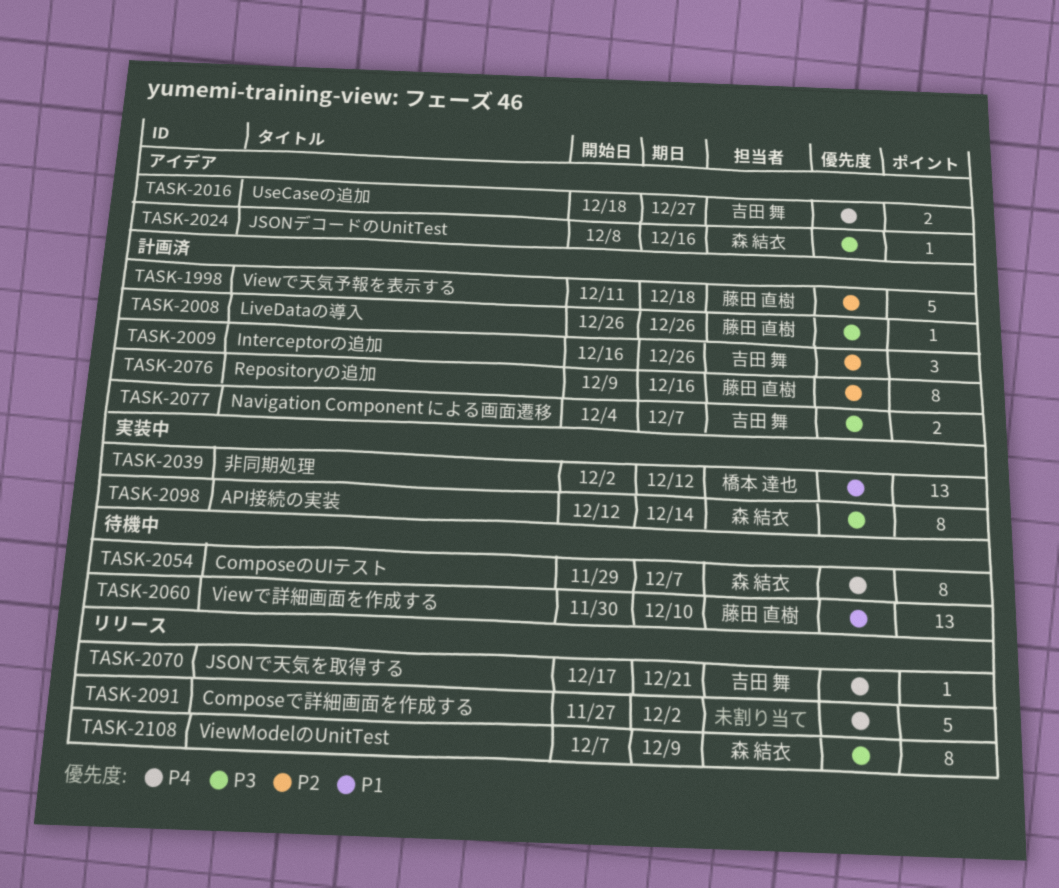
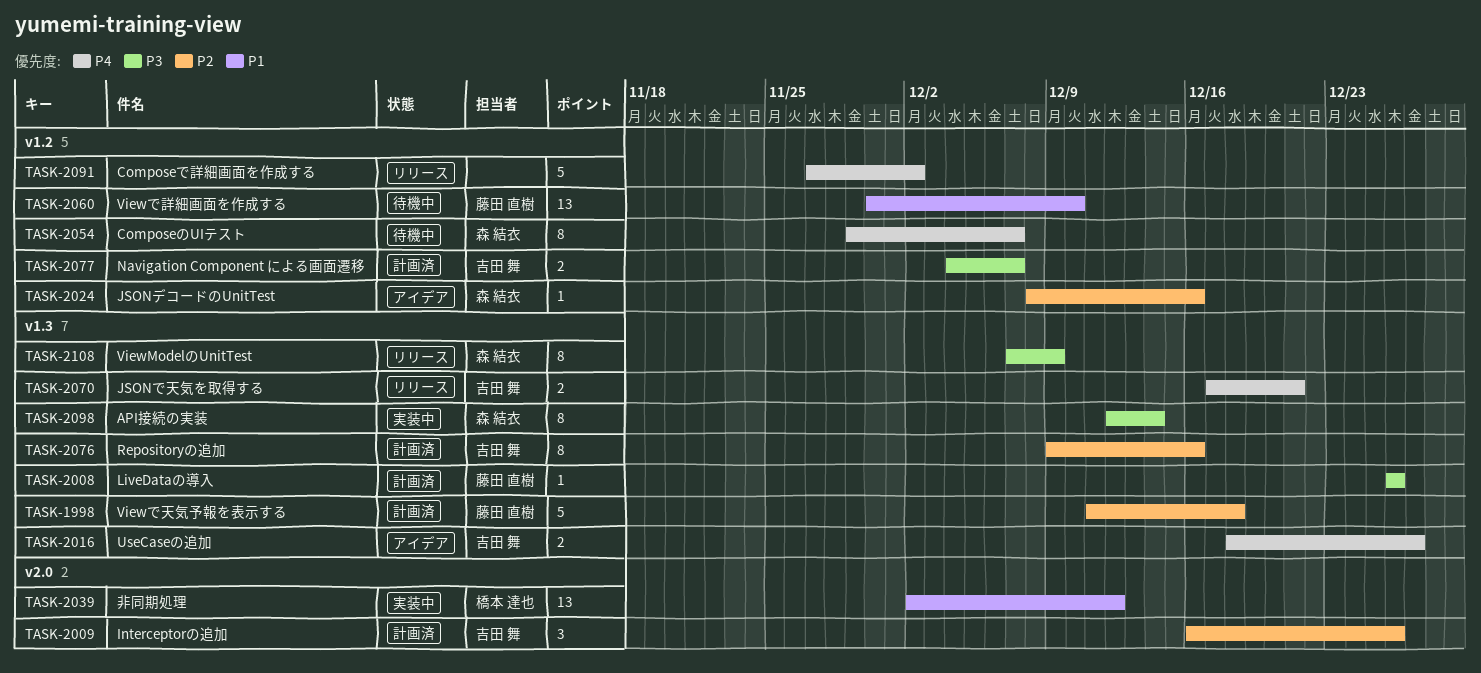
TASK-2024, priority: P3 -> P2
TASK-2070, estimate: 1 -> 2
TASK-2076, owner: 藤田 直樹 -> 吉田 舞

